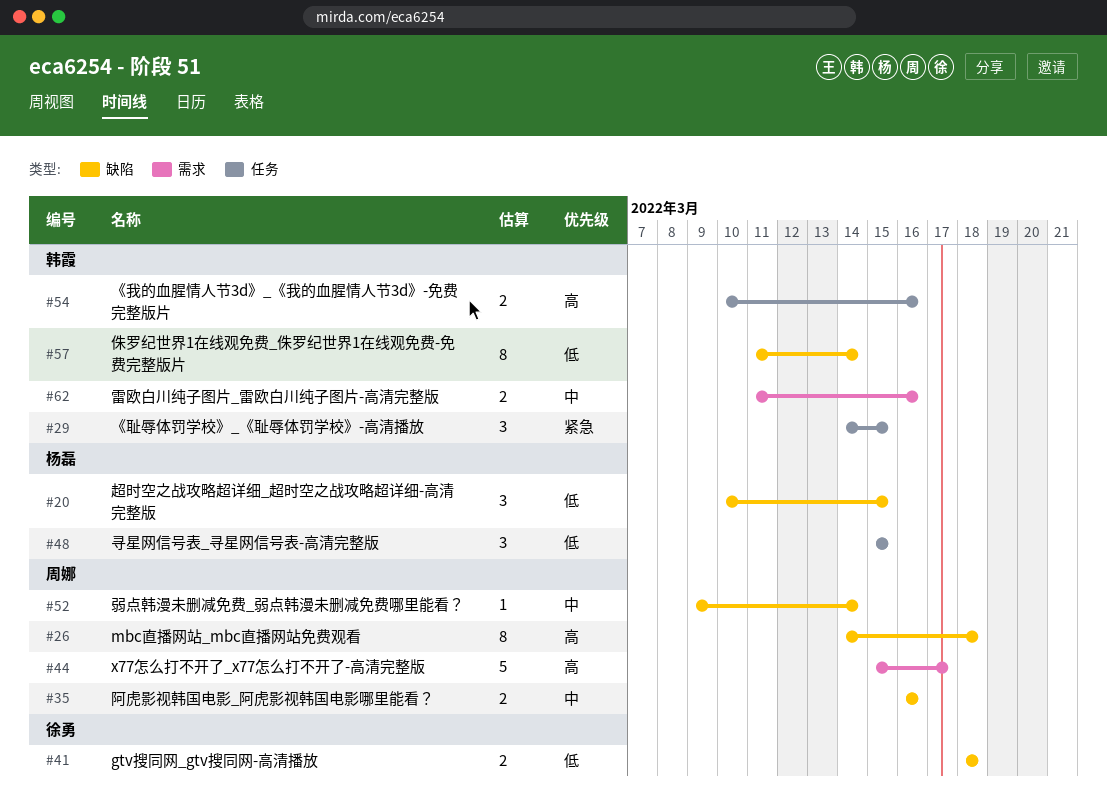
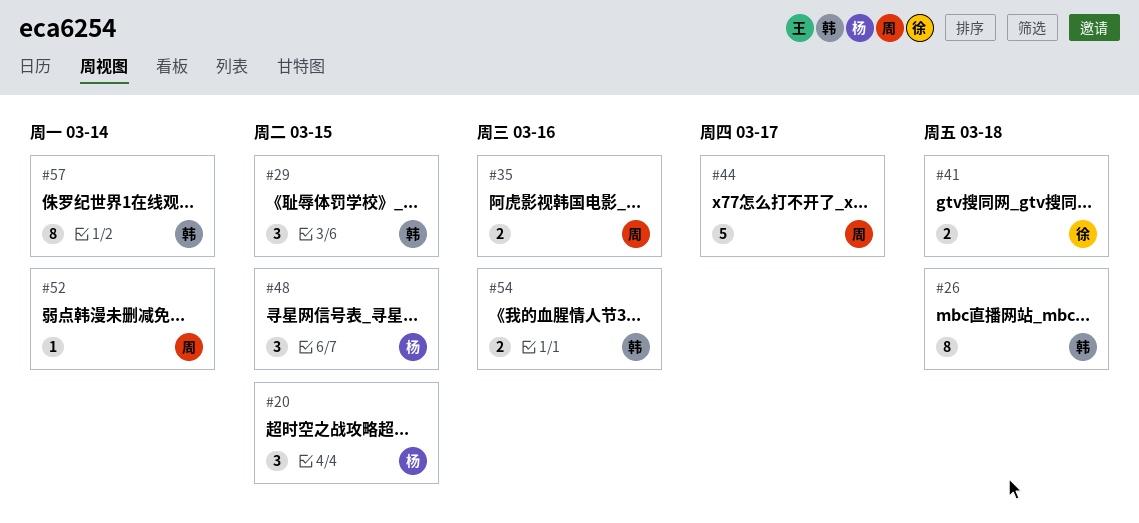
#26, owner: 周娜 -> 韩霞
#62: present -> none

